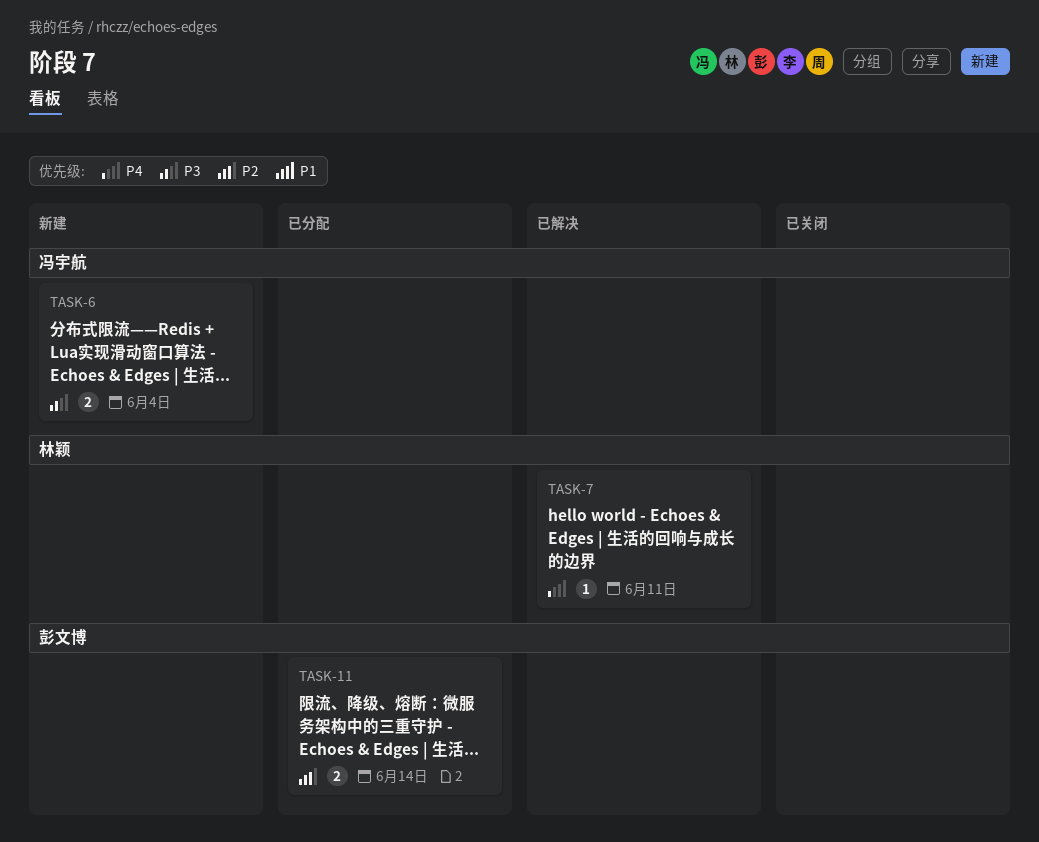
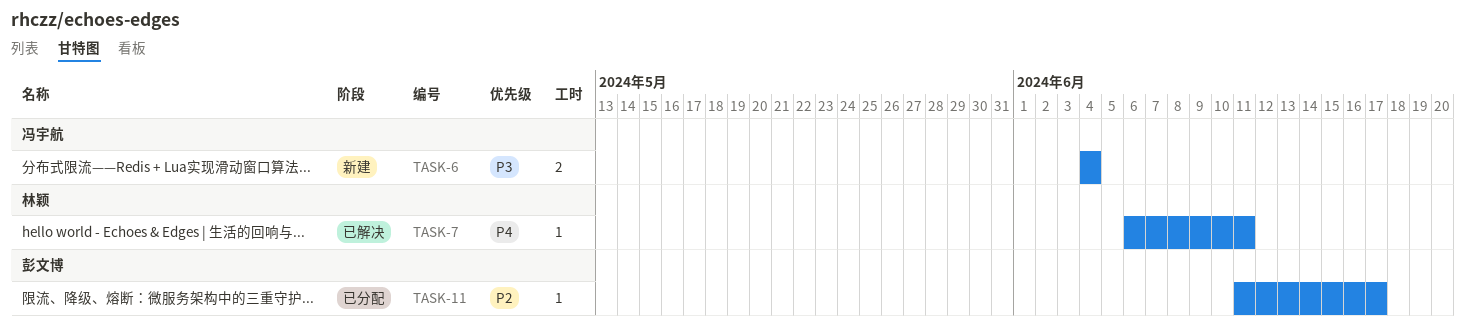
TASK-11, estimate: 2 -> 1
TASK-11, due: Jun 14 -> Jun 17

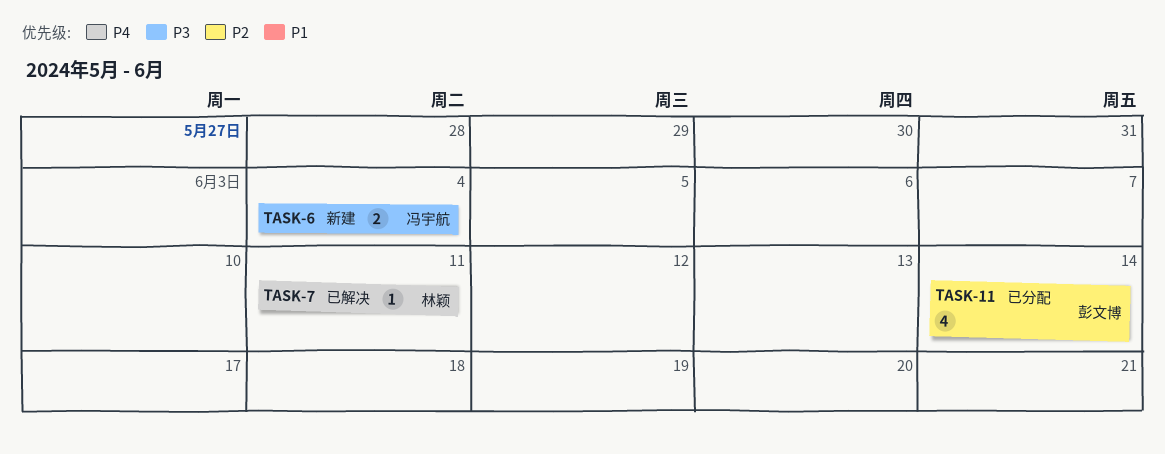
TASK-11, estimate: 1 -> 4
TASK-11, due: Jun 17 -> Jun 14

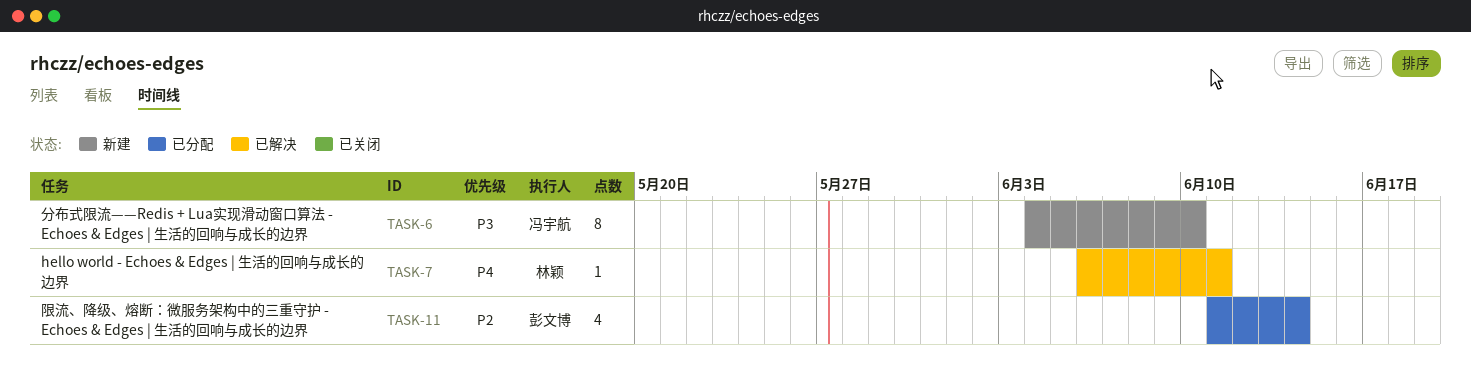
TASK-6, estimate: 2 -> 8
TASK-6, due: Jun 4 -> Jun 10

